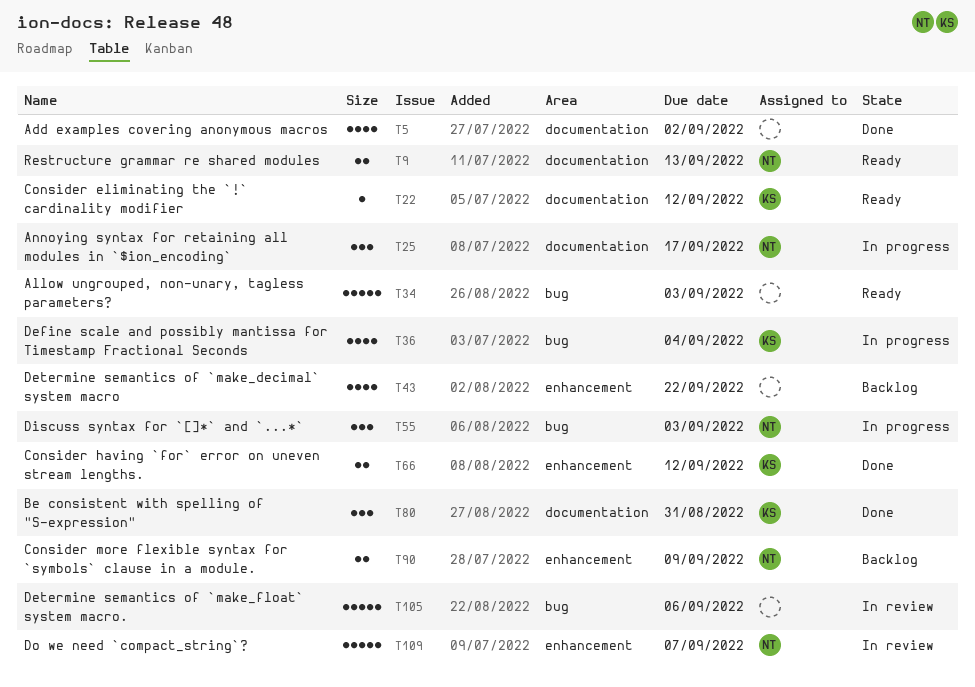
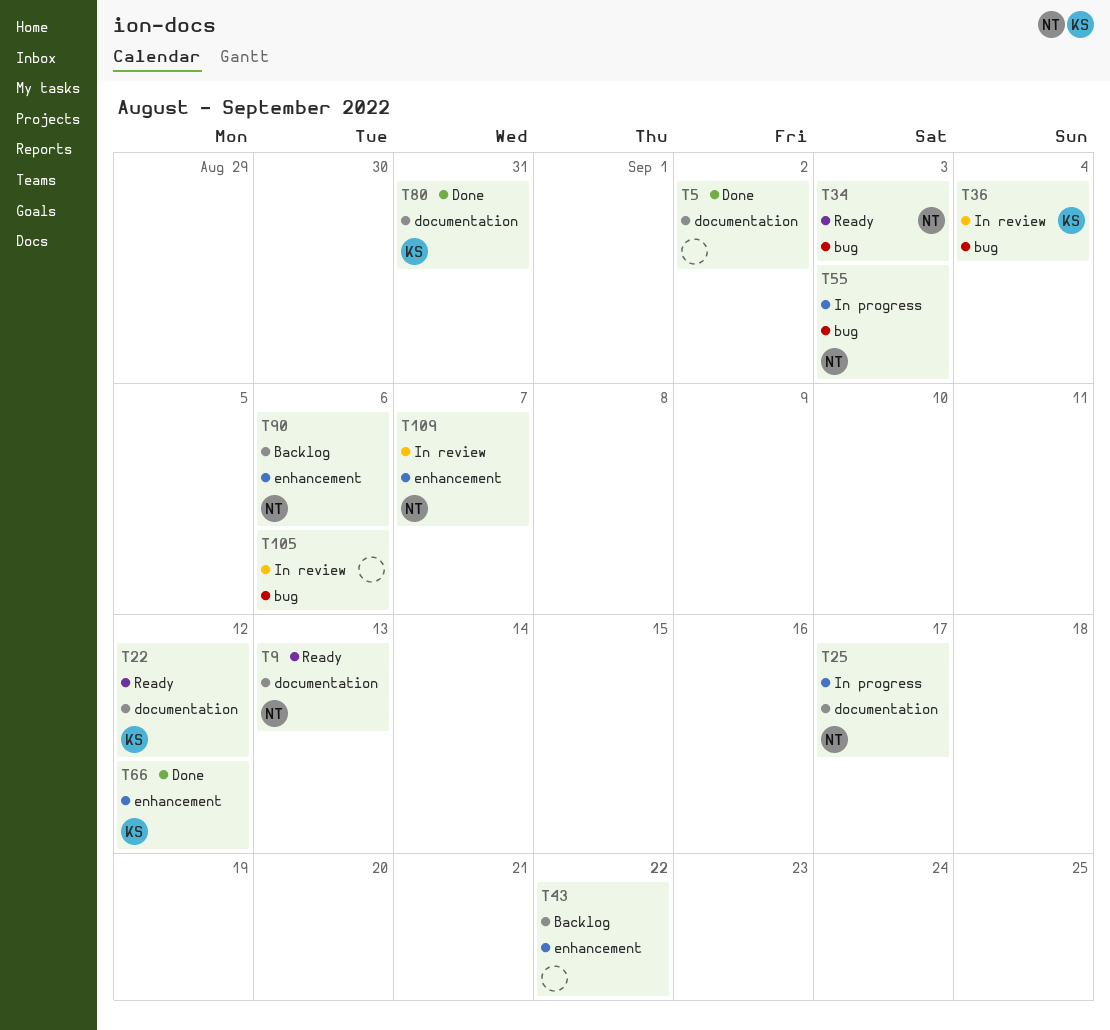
T34, owner: none -> NT
T36, status: In progress -> In review
T90, due: Sep 9 -> Sep 6

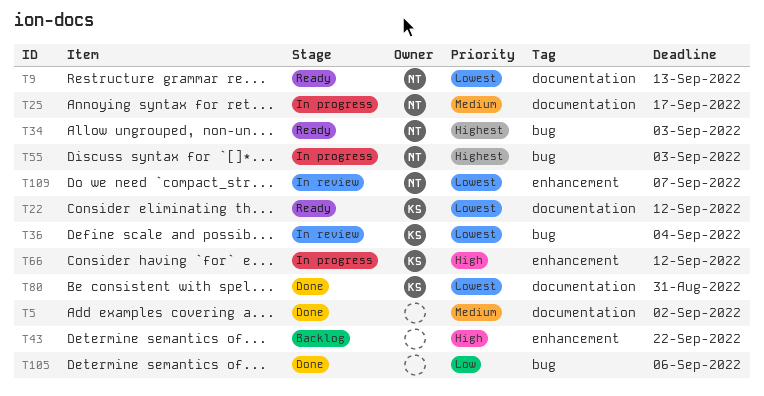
T66, status: Done -> In progress
T90: present -> none
T105, status: In review -> Done

